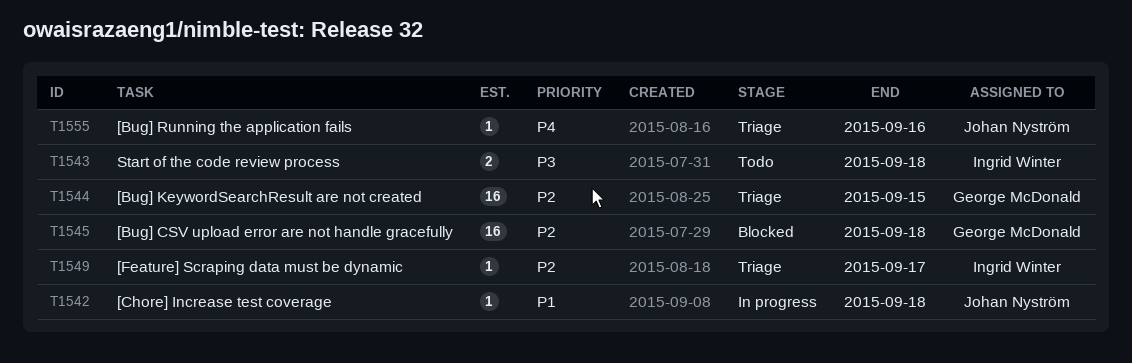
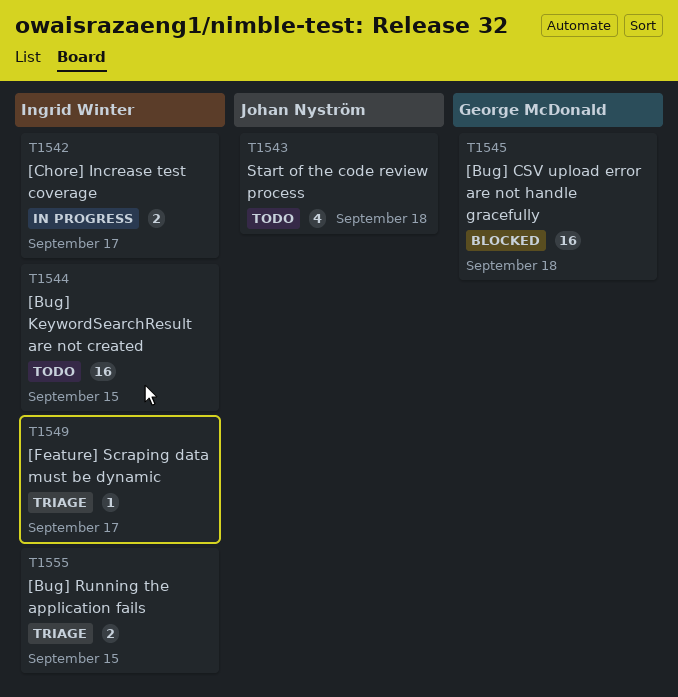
T1542, owner: Johan Nyström -> Ingrid Winter
T1542, estimate: 1 -> 2
T1542, due: Sep 18 -> Sep 17
T1543, owner: Ingrid Winter -> Johan Nyström
T1543, estimate: 2 -> 4
T1544, status: Triage -> Todo
T1544, owner: George McDonald -> Ingrid Winter
T1555, owner: Johan Nyström -> Ingrid Winter
T1555, estimate: 1 -> 2
T1555, due: Sep 16 -> Sep 15

